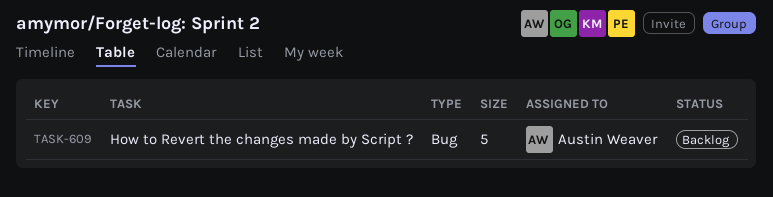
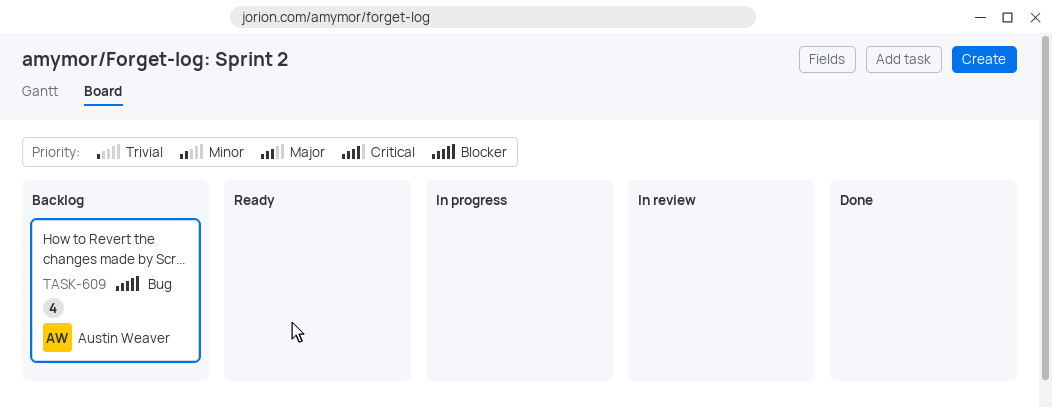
TASK-609, estimate: 5 -> 4

